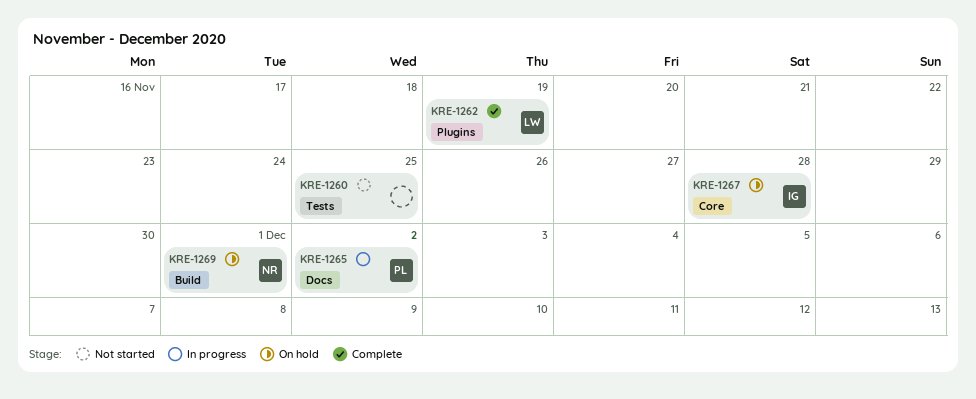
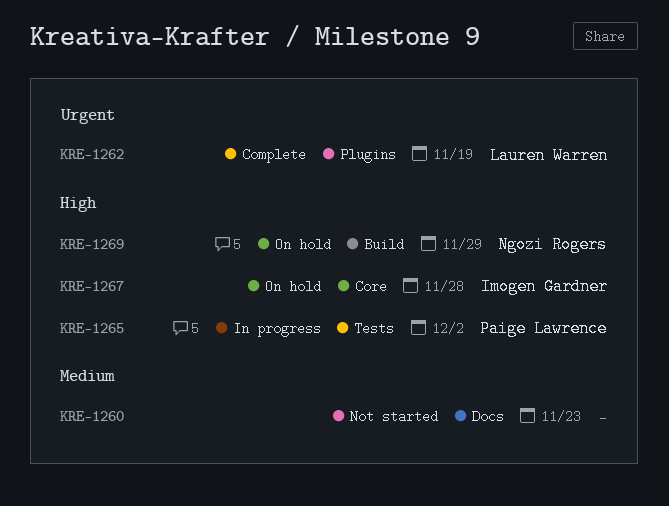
KRE-1260, label: Tests -> Docs
KRE-1260, due: Nov 25 -> Nov 23
KRE-1265, label: Docs -> Tests
KRE-1269, due: Dec 1 -> Nov 29

